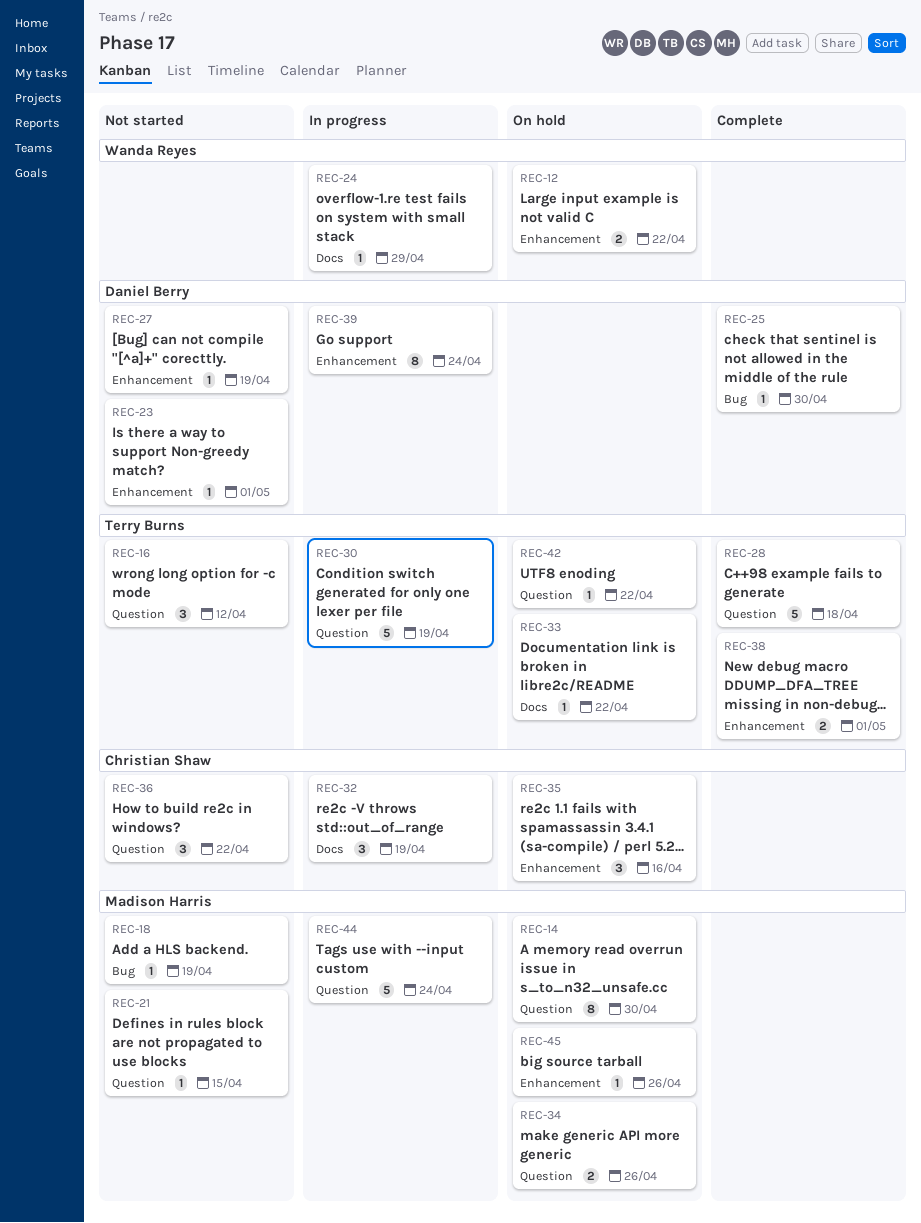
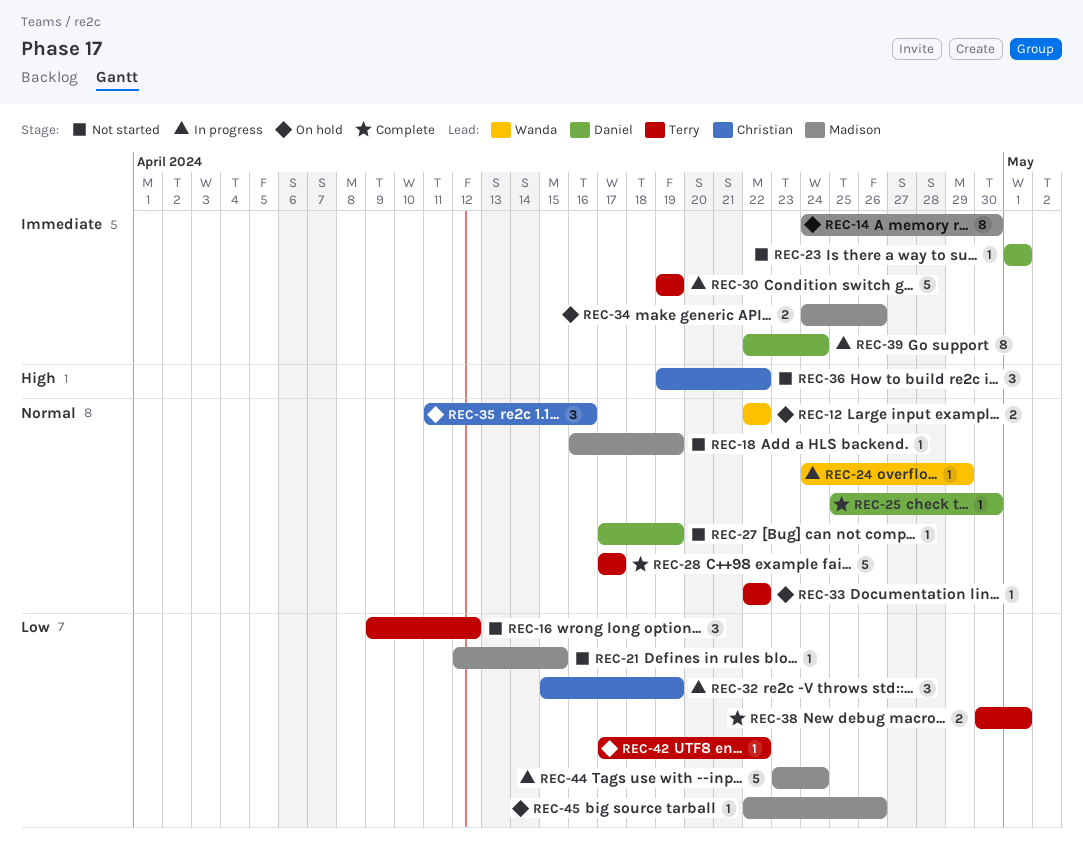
REC-28, due: Apr 18 -> Apr 17

